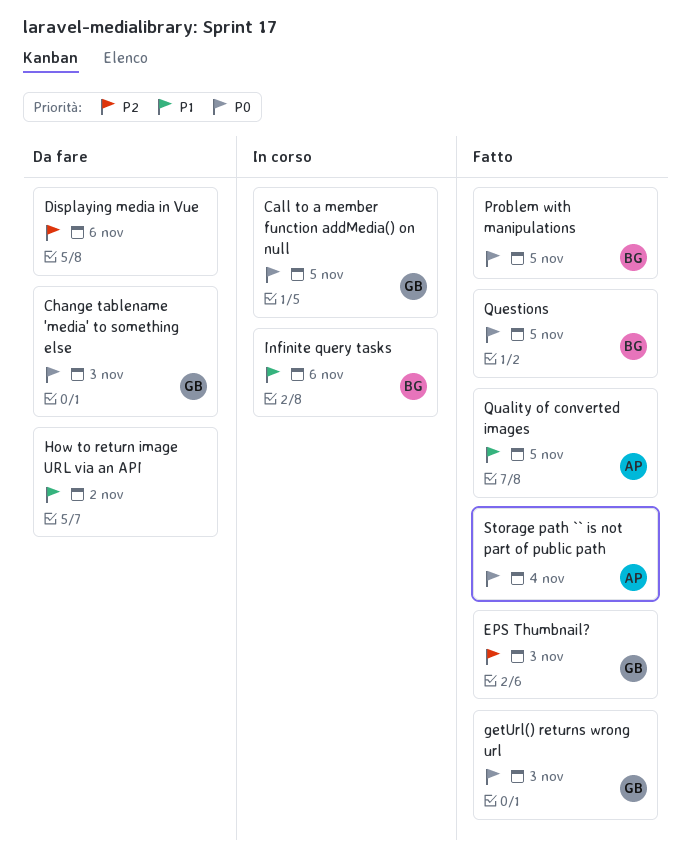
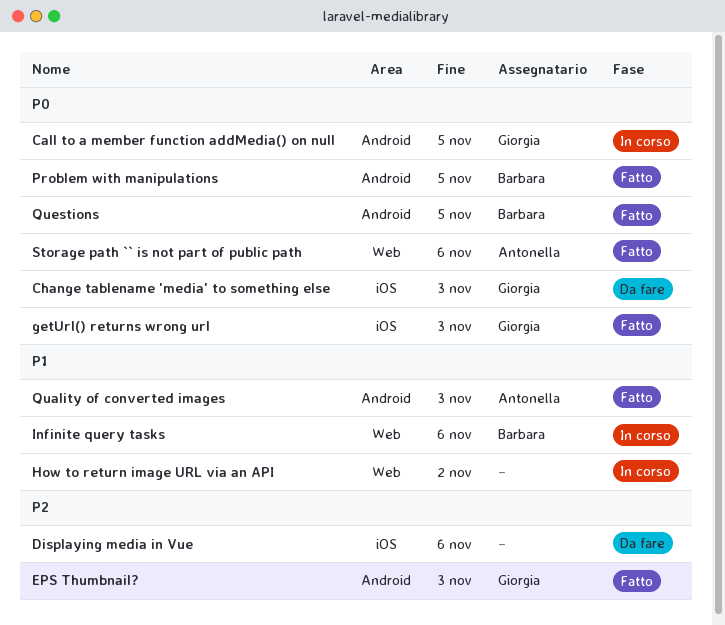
How to return image URL via an API, status: Da fare -> In corso
Quality of converted images, due: Nov 5 -> Nov 3
Storage path `` is not part of public path, due: Nov 4 -> Nov 6

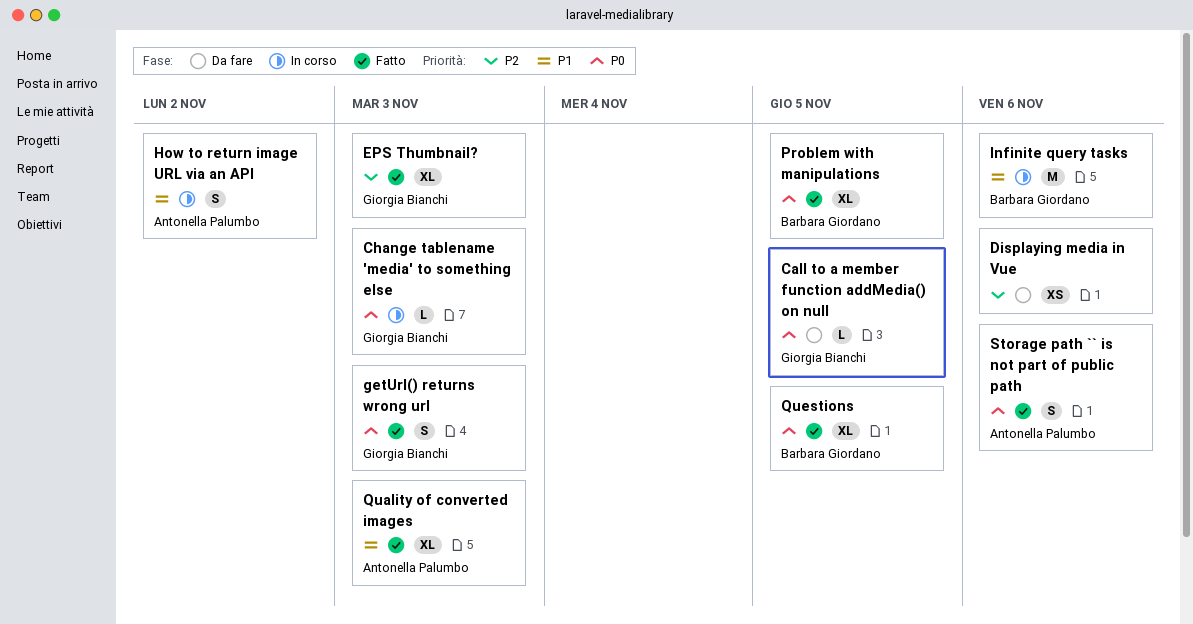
Call to a member function addMedia() on null, status: In corso -> Da fare
Change tablename 'media' to something else, status: Da fare -> In corso
How to return image URL via an API, owner: none -> Antonella Palumbo

